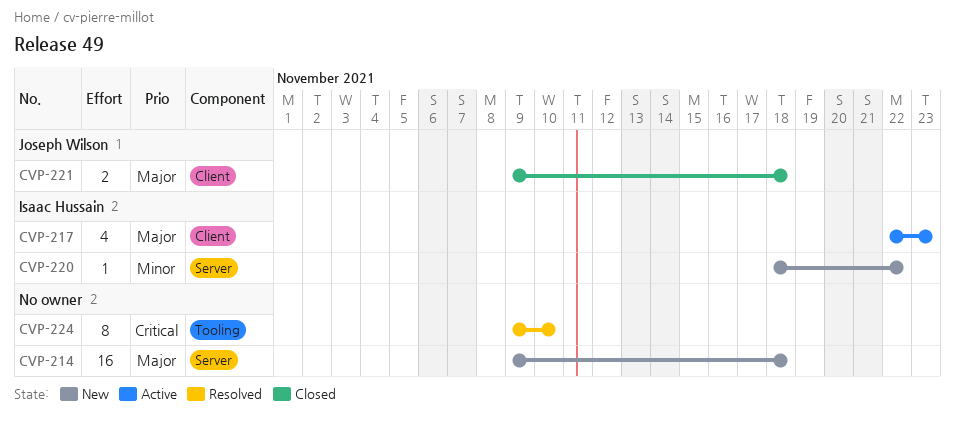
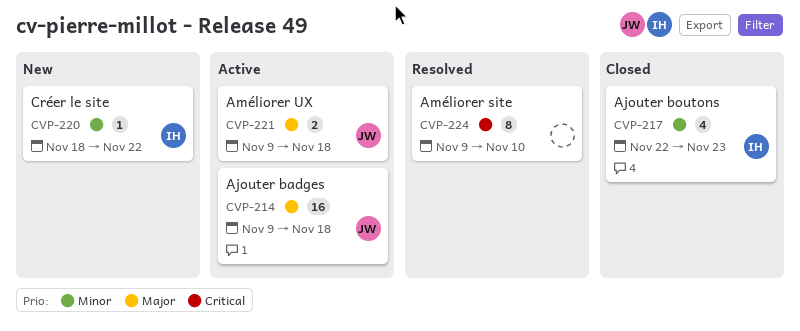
CVP-214, status: New -> Active
CVP-214, owner: none -> Joseph Wilson
CVP-217, status: Active -> Closed
CVP-217, priority: Major -> Minor
CVP-221, status: Closed -> Active

